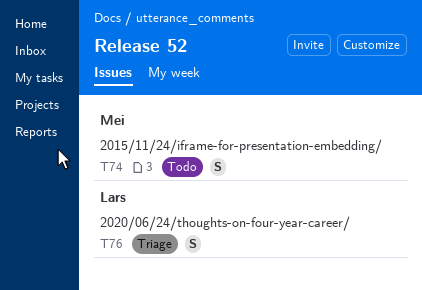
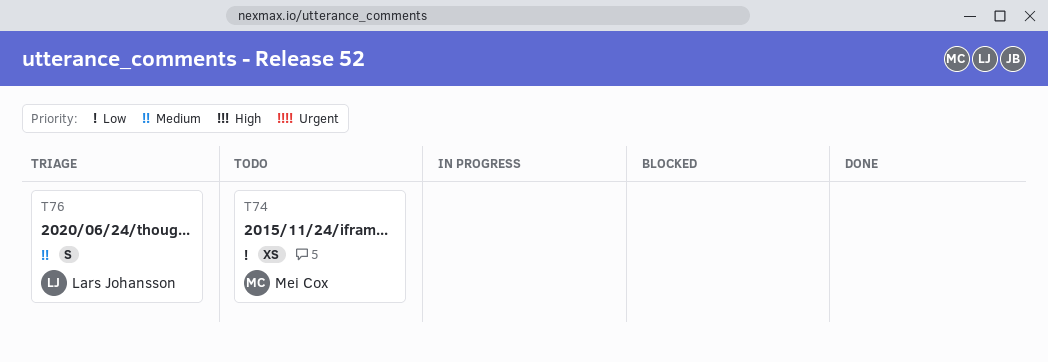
T74, estimate: S -> XS

